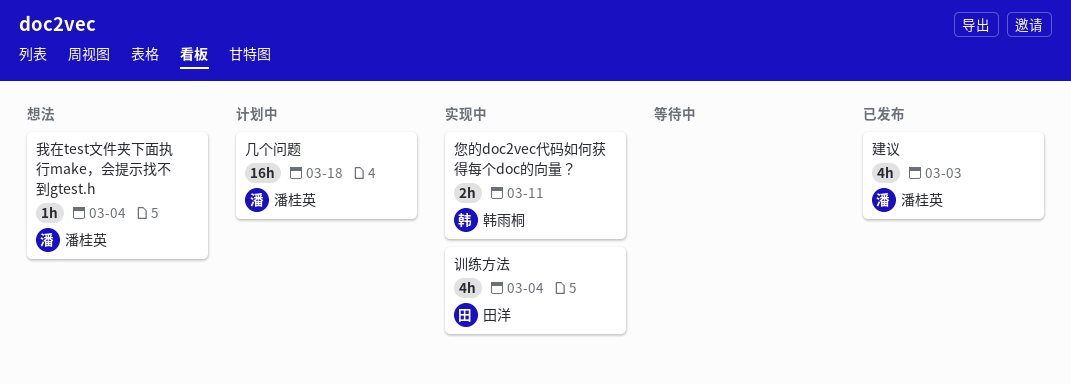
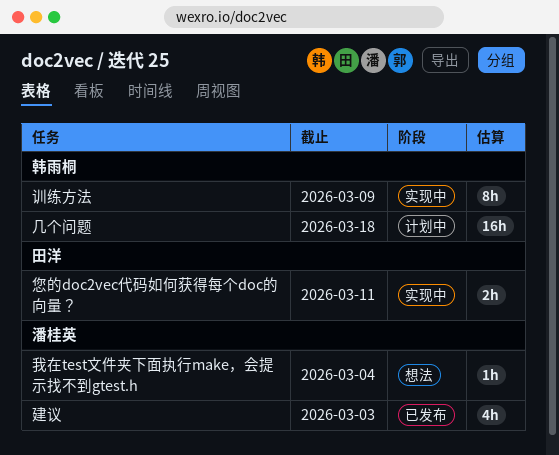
几个问题, owner: 潘桂英 -> 韩雨桐
您的doc2vec代码如何获得每个doc的向量？, owner: 韩雨桐 -> 田洋
训练方法, owner: 田洋 -> 韩雨桐
训练方法, estimate: 4h -> 8h
训练方法, due: Mar 4 -> Mar 9

